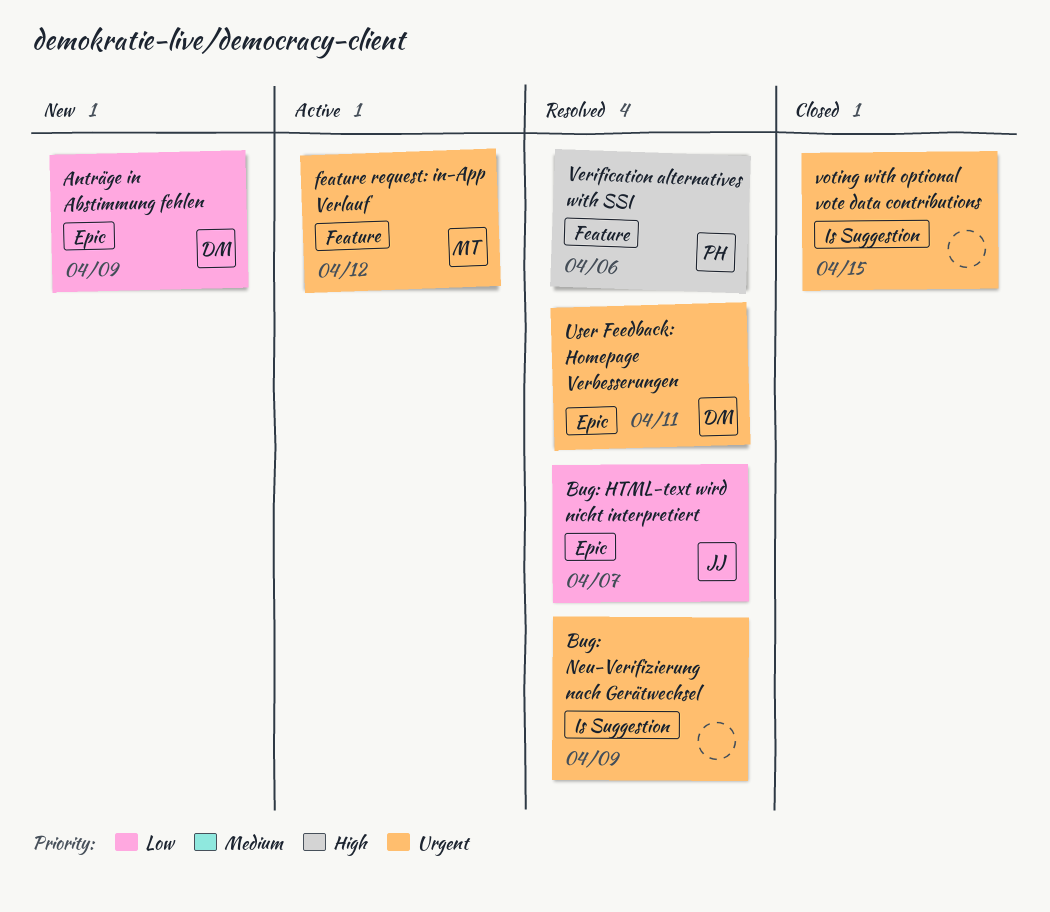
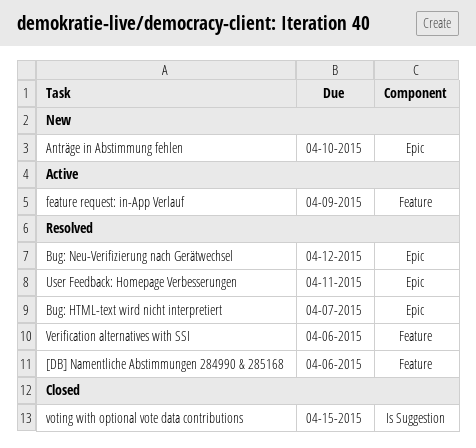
[DB] Namentliche Abstimmungen 284990 & 285168: none -> present
Anträge in Abstimmung fehlen, due: Apr 9 -> Apr 10
Bug: Neu-Verifizierung nach Gerätwechsel, label: Is Suggestion -> Epic
Bug: Neu-Verifizierung nach Gerätwechsel, due: Apr 9 -> Apr 12
feature request: in-App Verlauf, due: Apr 12 -> Apr 9

